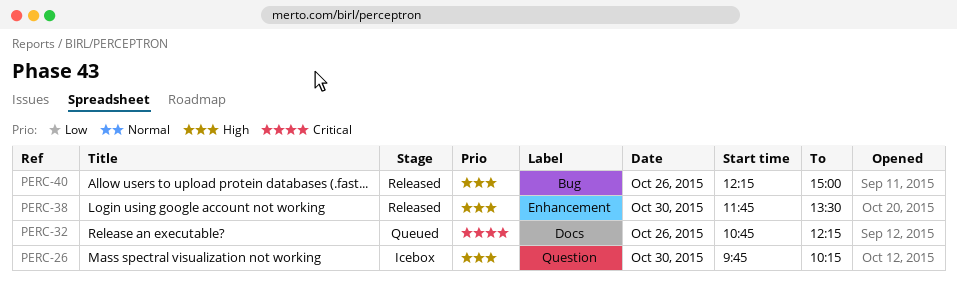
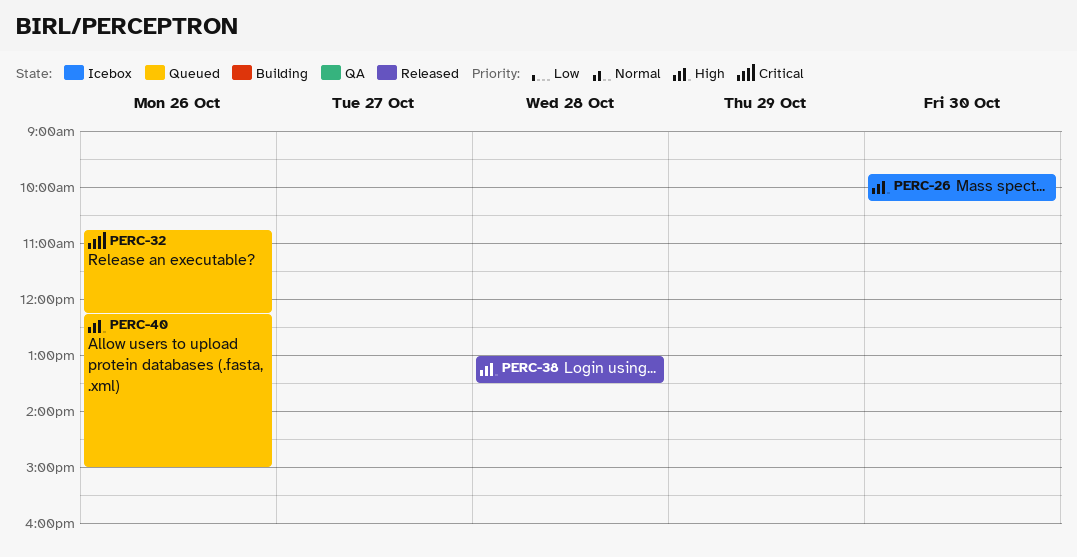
PERC-38, day: Oct 30 -> Oct 28
PERC-38, begins: 11:45 -> 13:00
PERC-40, status: Released -> Queued

